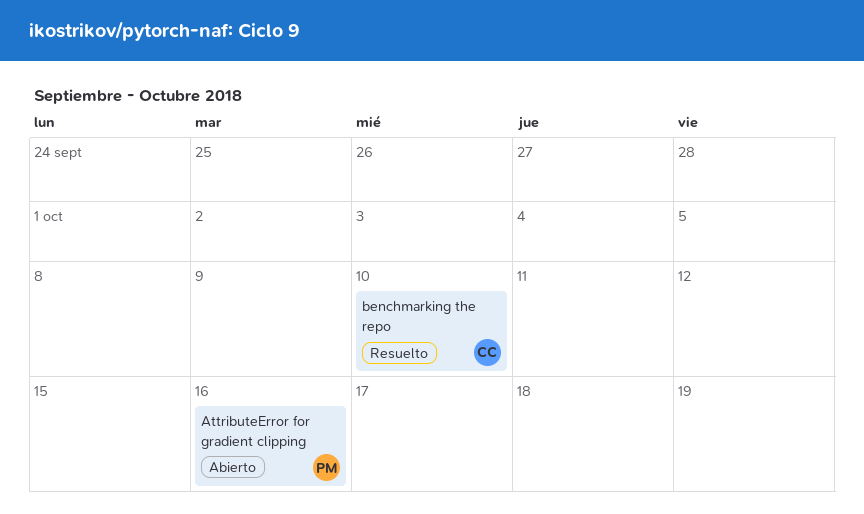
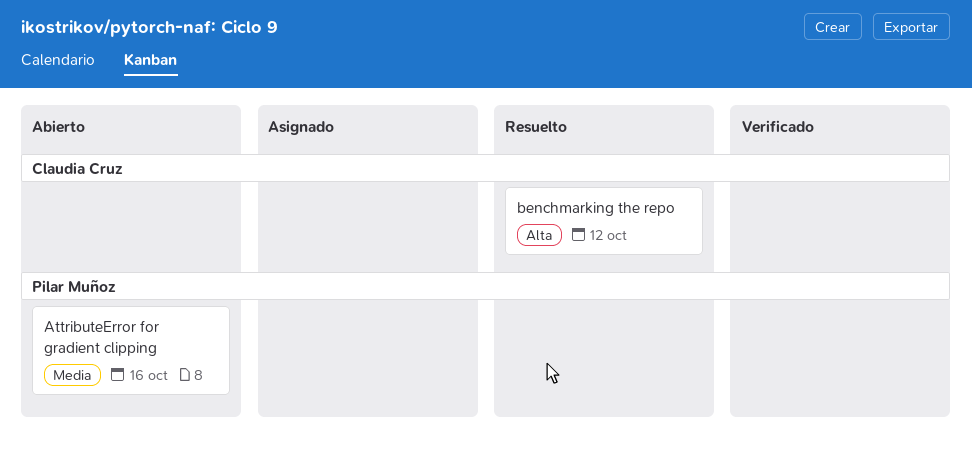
benchmarking the repo, due: Oct 10 -> Oct 12

